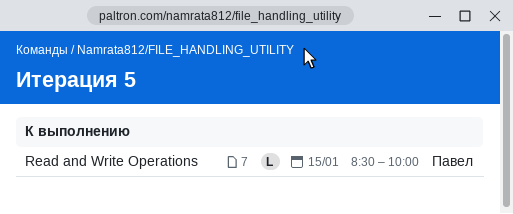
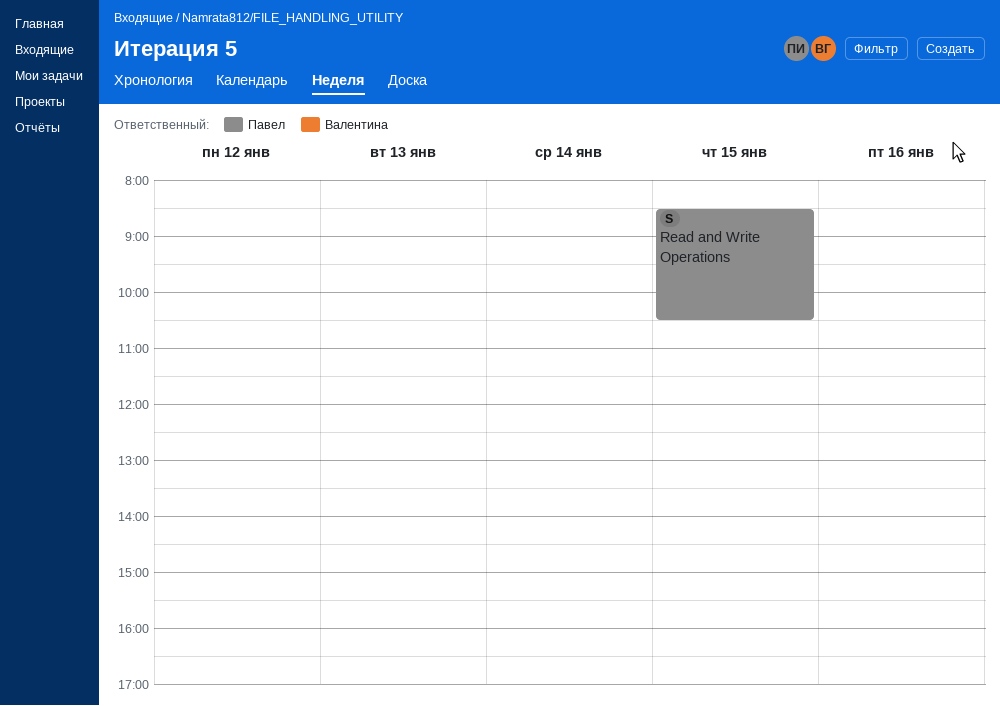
Read and Write Operations, estimate: L -> S
Read and Write Operations, ends: 10:00 -> 10:30

